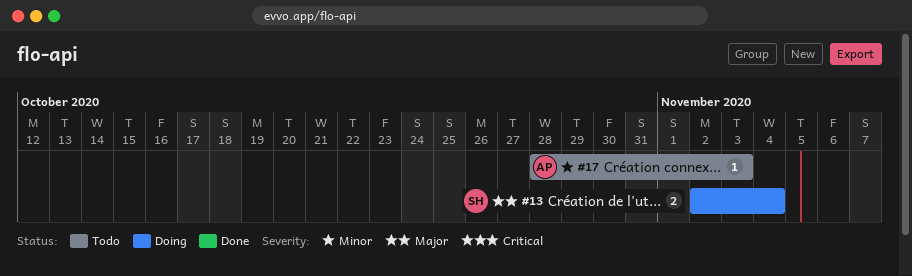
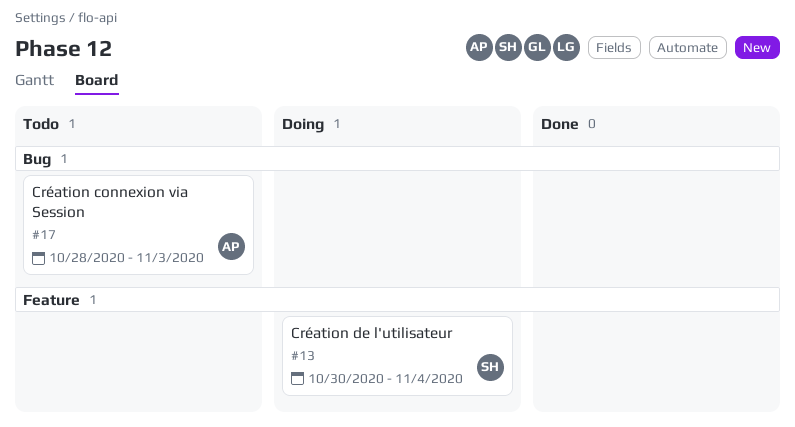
#13, start: Nov 2 -> Oct 30

